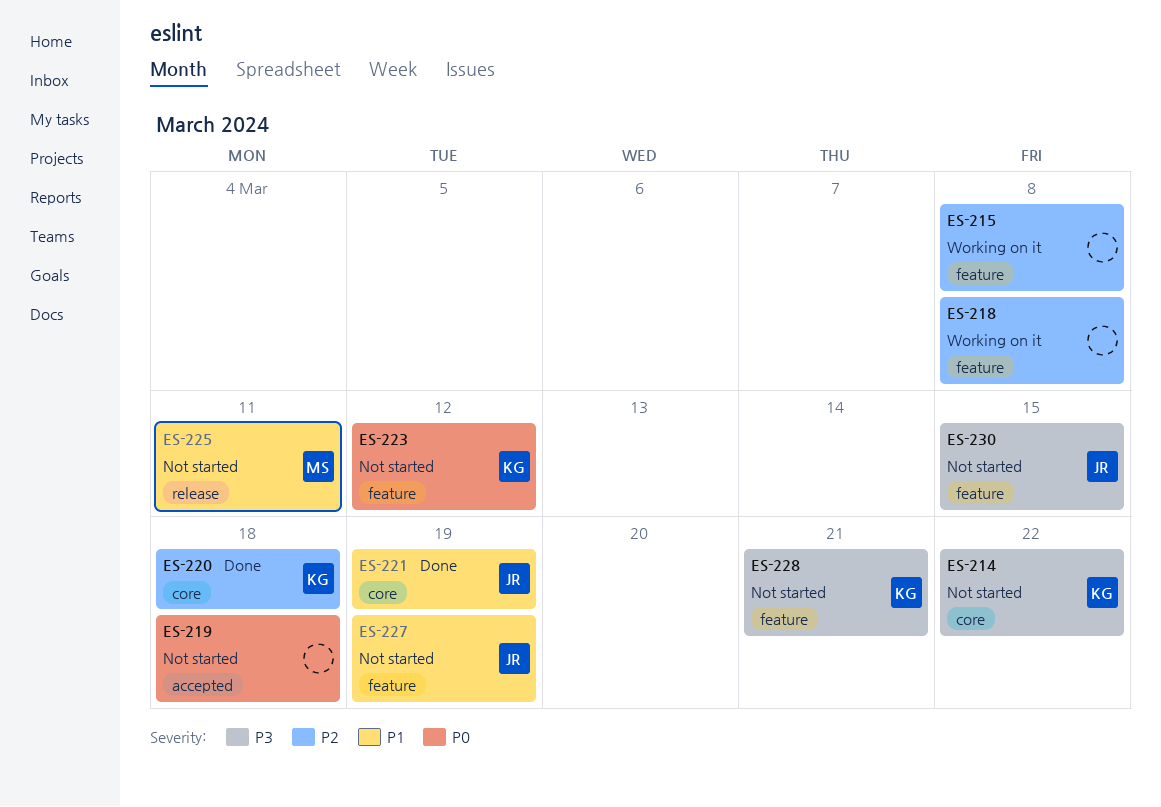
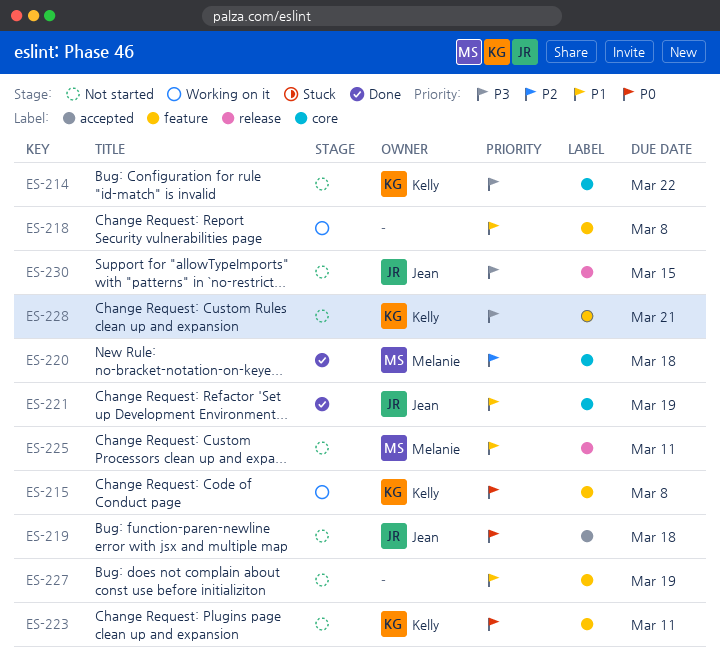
ES-215, owner: none -> Kelly
ES-215, priority: P2 -> P0
ES-218, priority: P2 -> P1
ES-219, owner: none -> Jean
ES-220, owner: Kelly -> Melanie
ES-223, due: Mar 12 -> Mar 11
ES-227, owner: Jean -> none
ES-230, label: feature -> release

